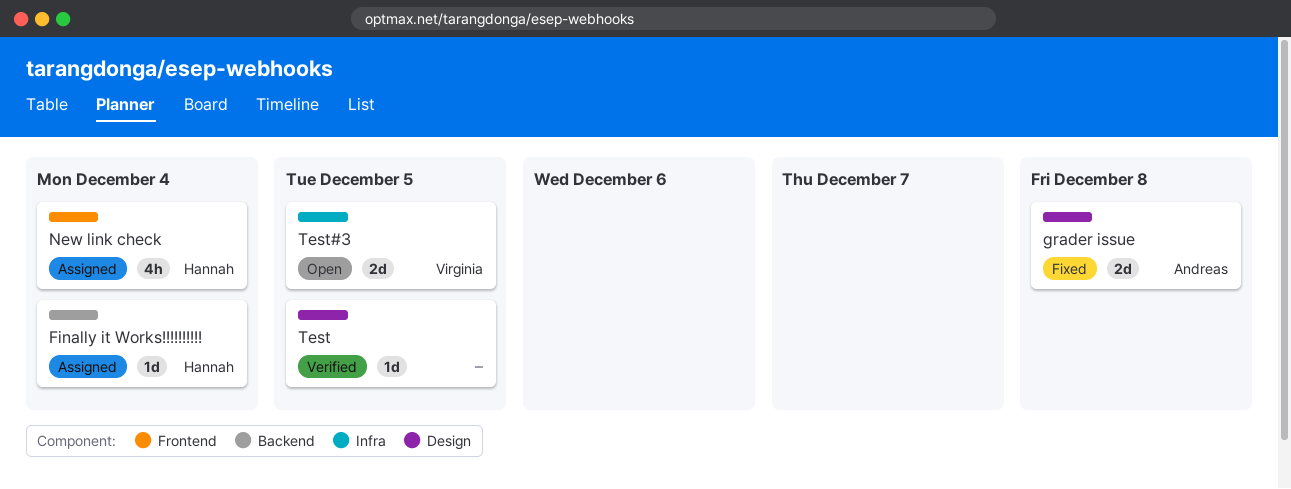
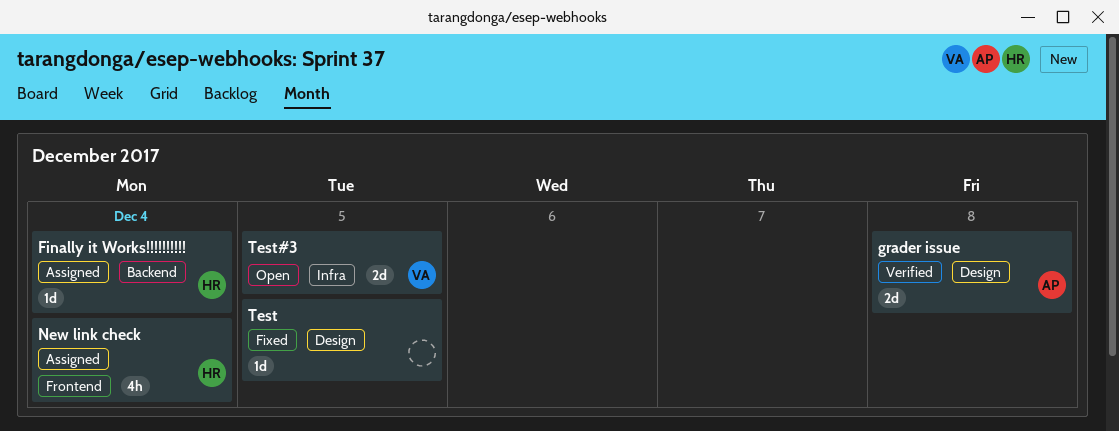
grader issue, status: Fixed -> Verified
Test, status: Verified -> Fixed

